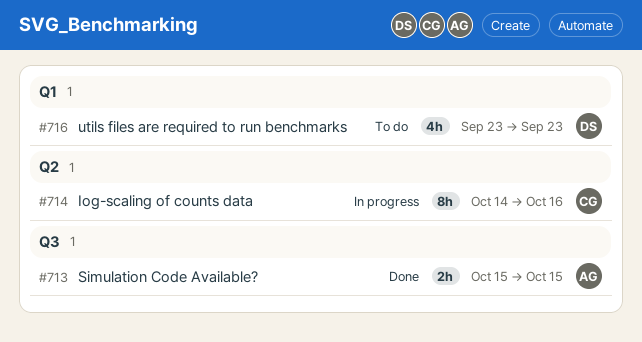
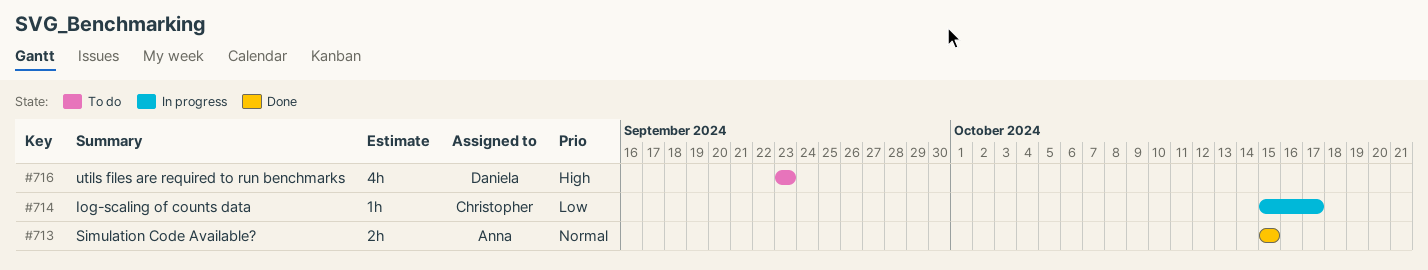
#714, estimate: 8h -> 1h
#714, start: Oct 14 -> Oct 15
#714, due: Oct 16 -> Oct 17

